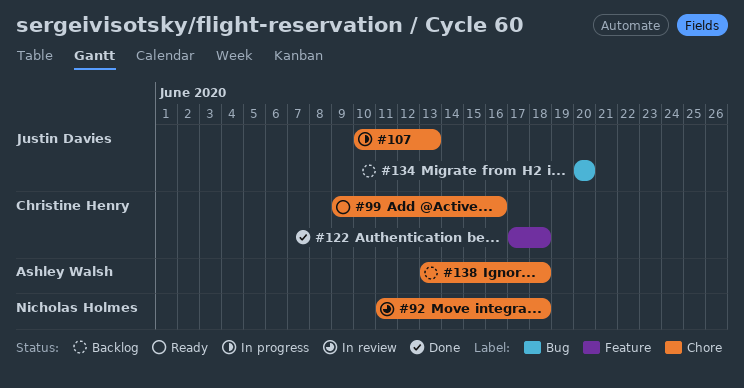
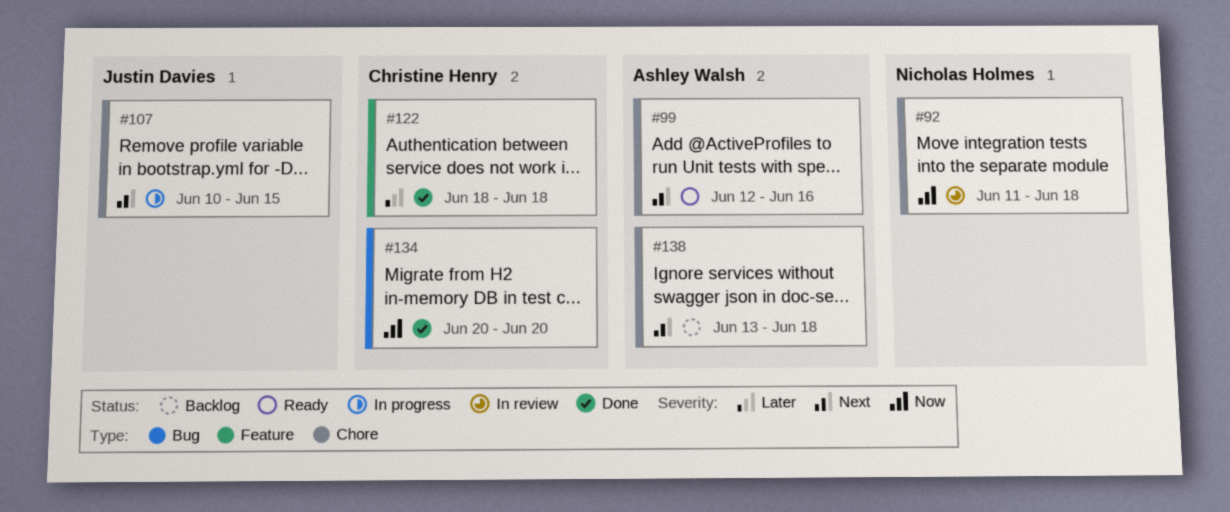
#99, owner: Christine Henry -> Ashley Walsh
#99, start: Jun 9 -> Jun 12
#107, due: Jun 13 -> Jun 15
#122, start: Jun 17 -> Jun 18
#134, status: Backlog -> Done
#134, owner: Justin Davies -> Christine Henry

